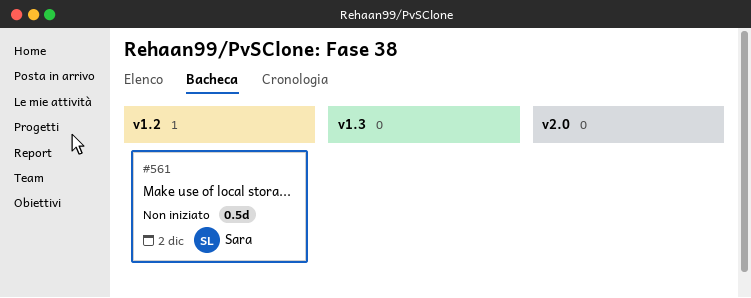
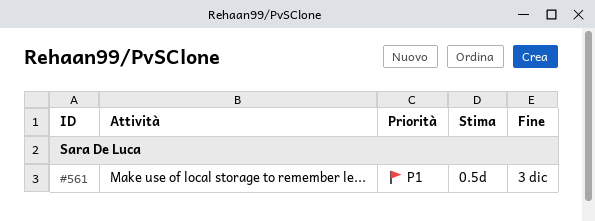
#561, due: Dec 2 -> Dec 3

